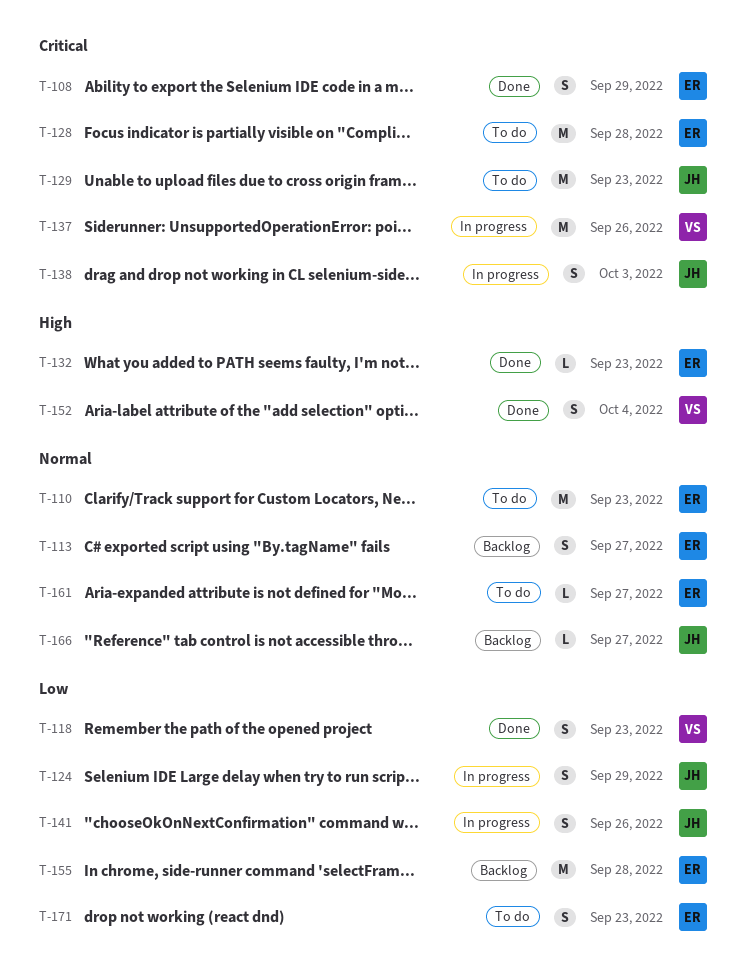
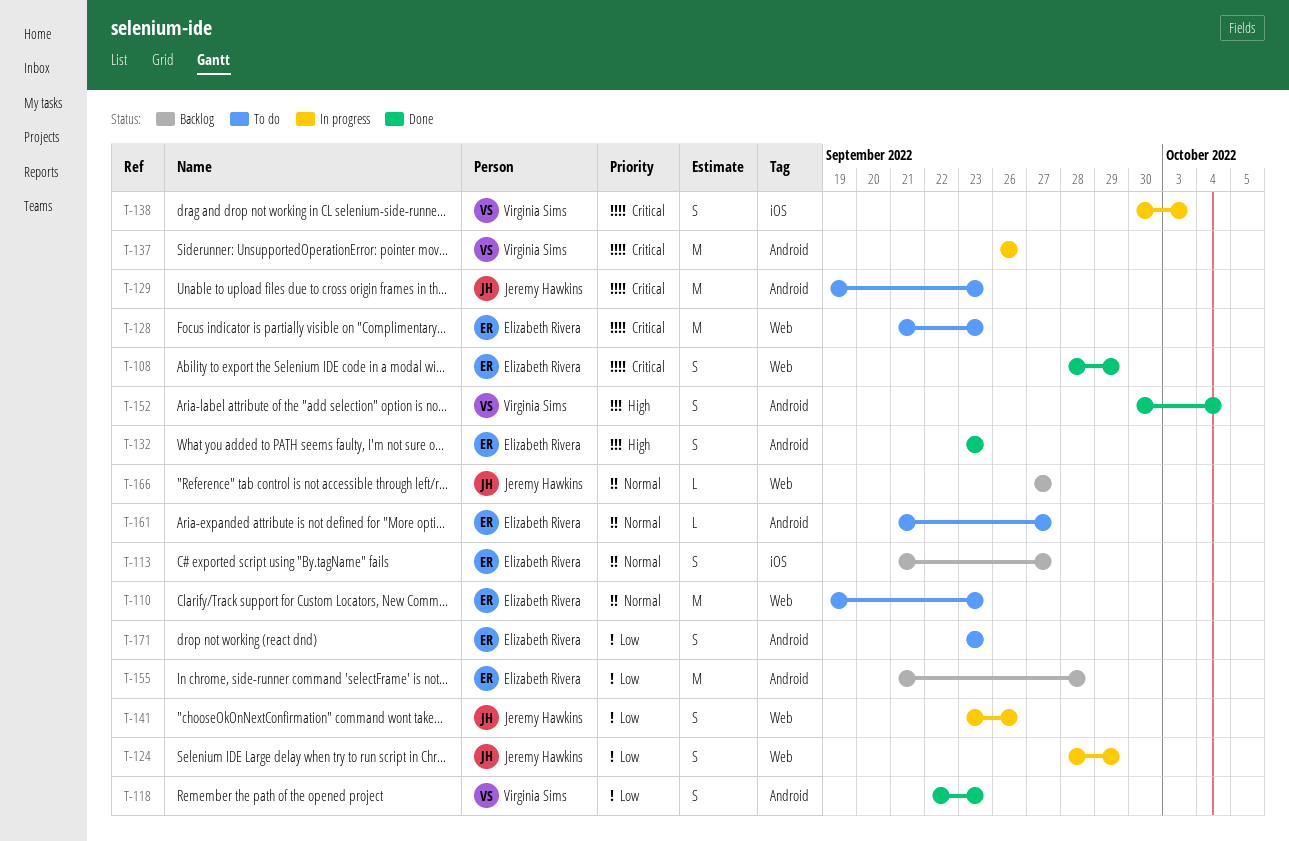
T-128, due: Sep 28 -> Sep 23
T-132, estimate: L -> S
T-138, owner: Jeremy Hawkins -> Virginia Sims

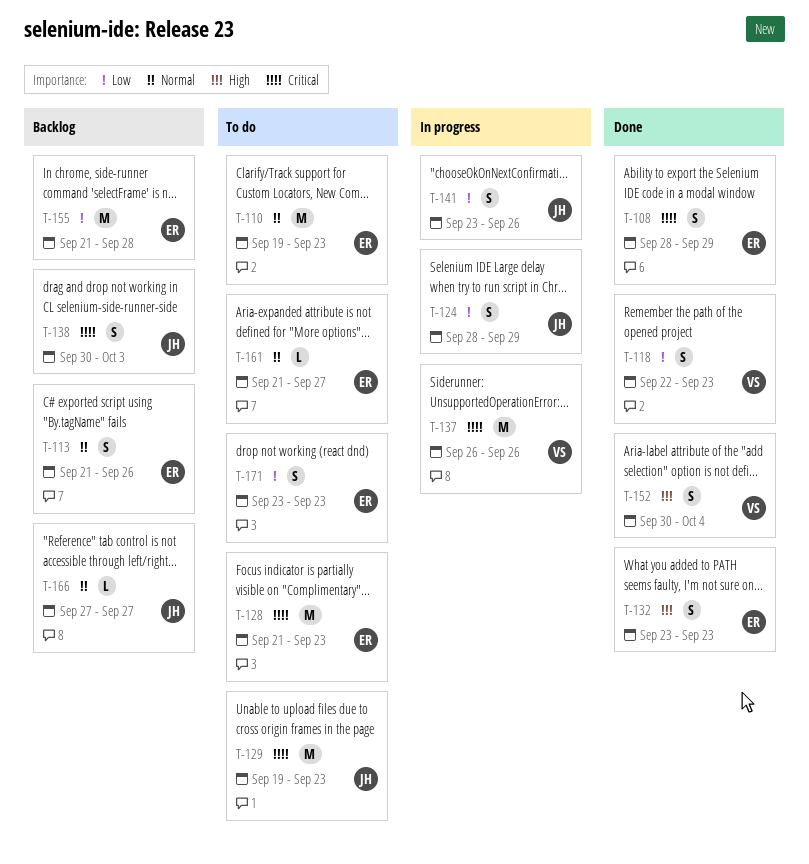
T-113, due: Sep 27 -> Sep 26
T-138, status: In progress -> Backlog
T-138, owner: Virginia Sims -> Jeremy Hawkins

